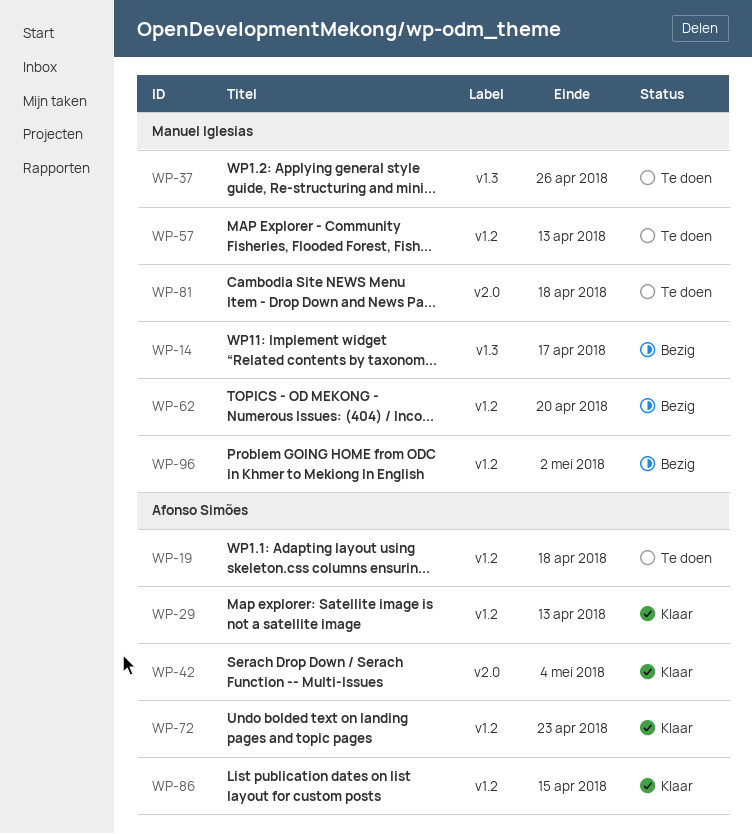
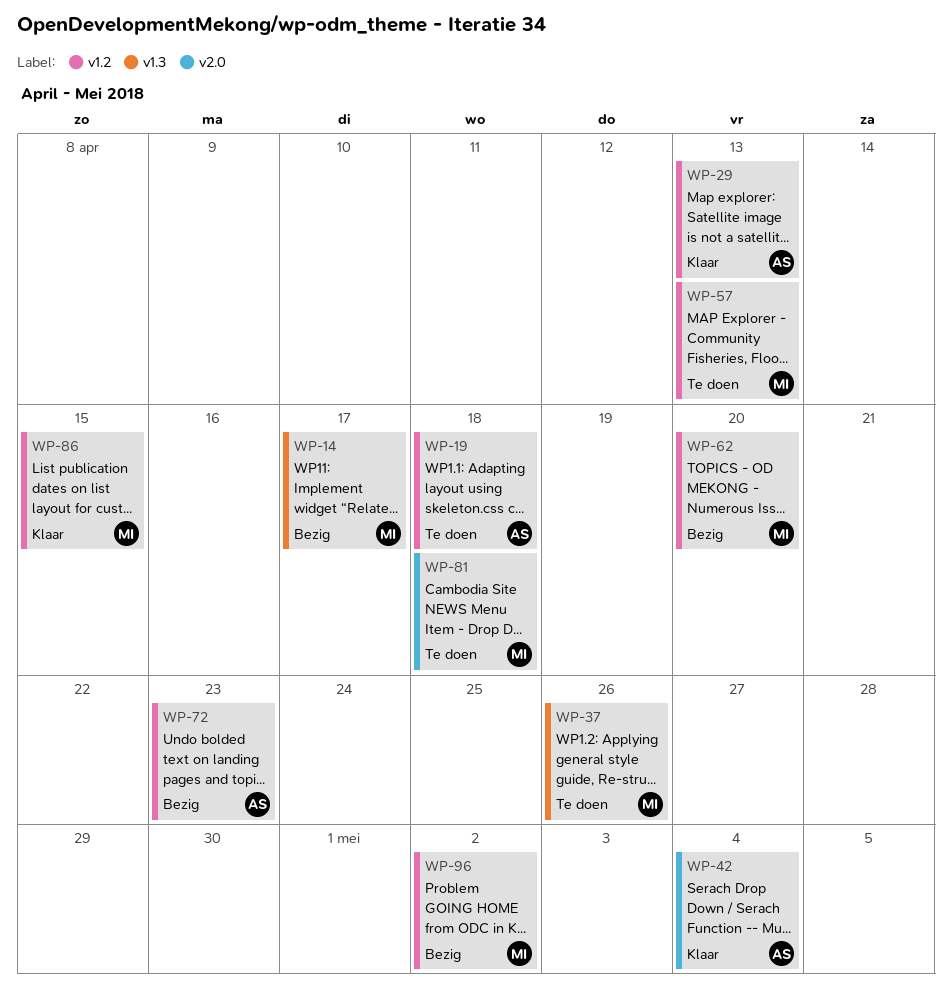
WP-72, status: Klaar -> Bezig
WP-86, owner: Afonso Simões -> Manuel Iglesias

